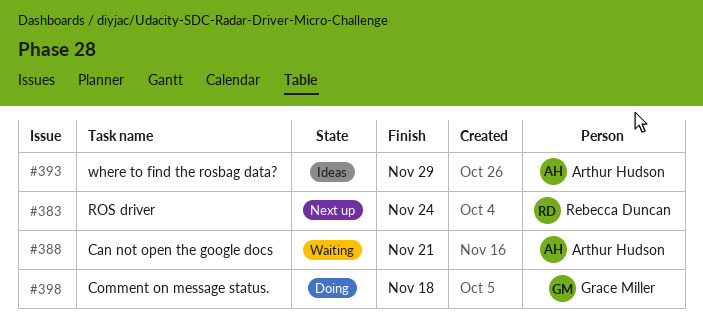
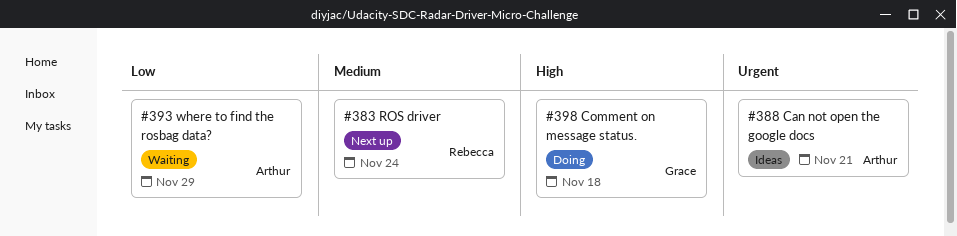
#388, status: Waiting -> Ideas
#393, status: Ideas -> Waiting

